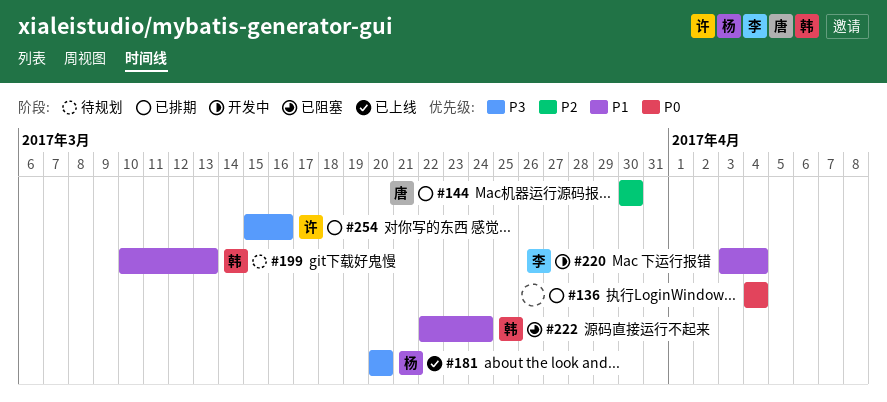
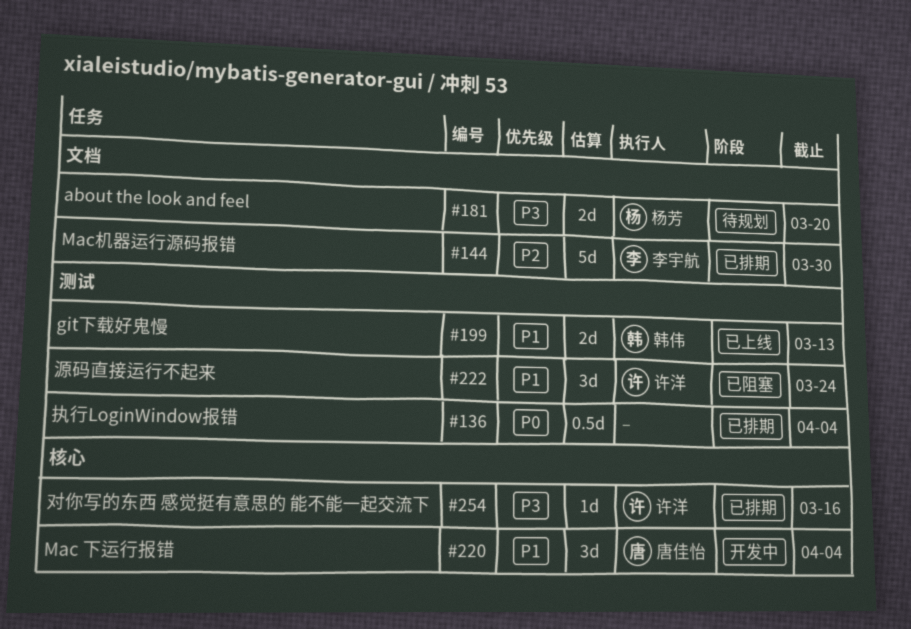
#144, owner: 唐佳怡 -> 李宇航
#181, status: 已上线 -> 待规划
#199, status: 待规划 -> 已上线
#220, owner: 李宇航 -> 唐佳怡
#222, owner: 韩伟 -> 许洋

